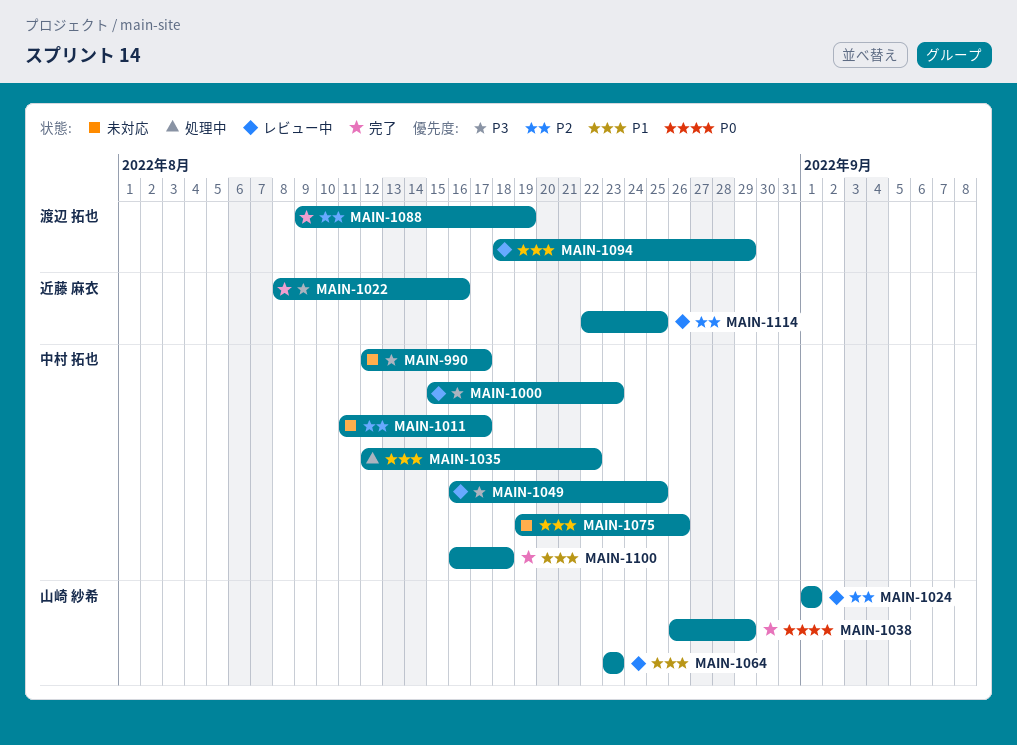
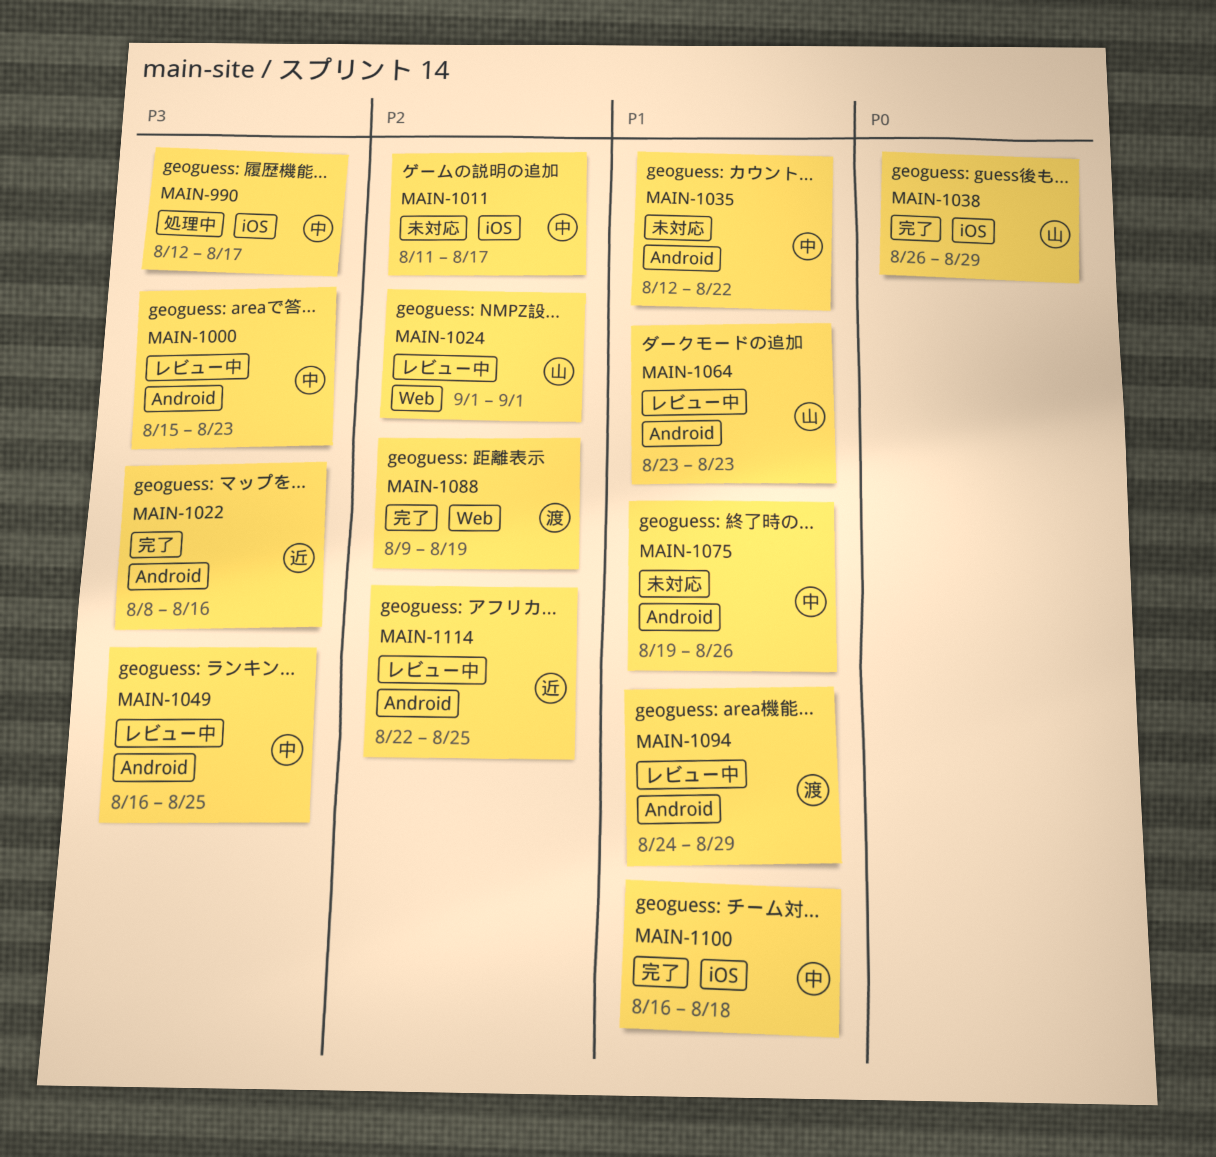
MAIN-990, status: 未対応 -> 処理中
MAIN-1035, status: 処理中 -> 未対応
MAIN-1094, start: Aug 18 -> Aug 24

